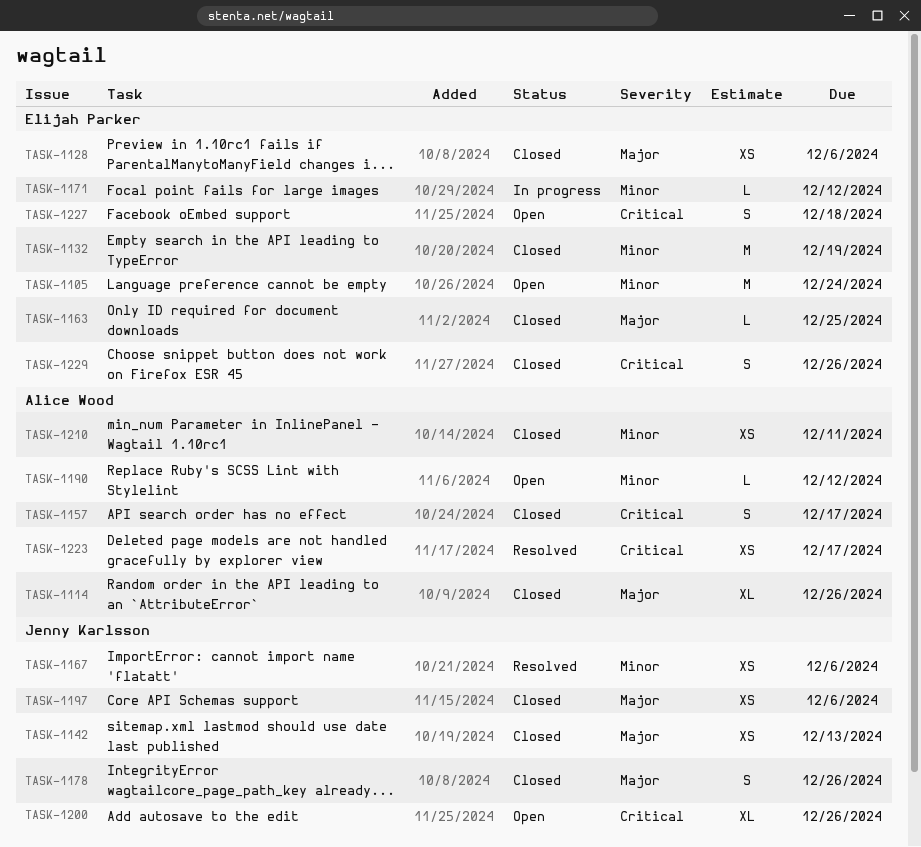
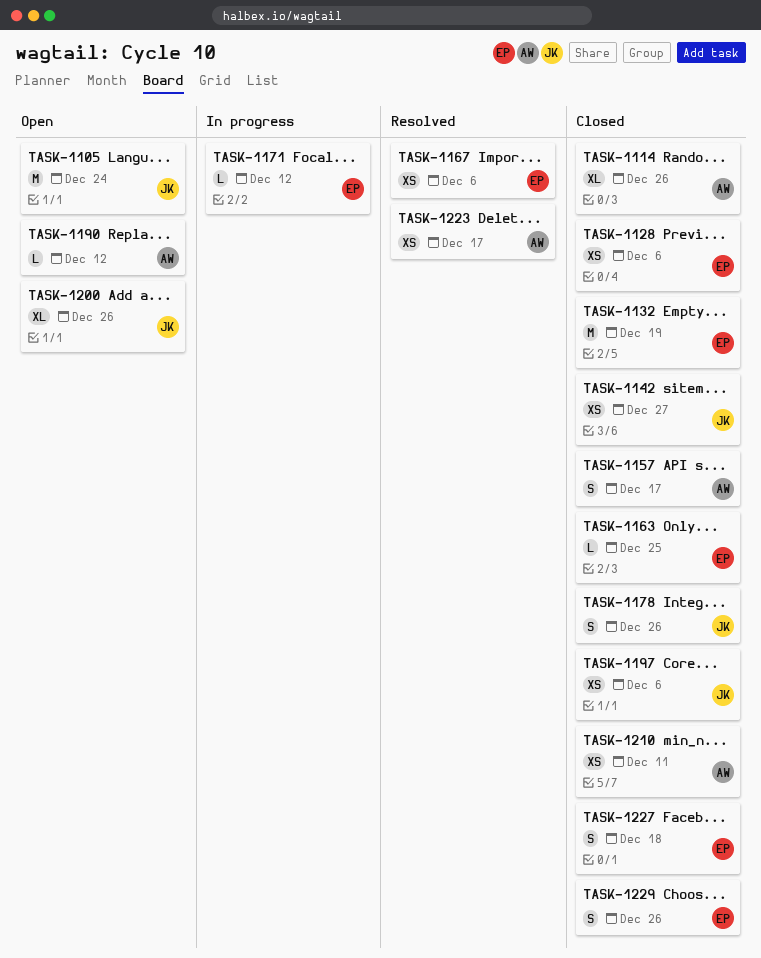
TASK-1105, owner: Elijah Parker -> Jenny Karlsson
TASK-1142, due: Dec 13 -> Dec 27
TASK-1167, owner: Jenny Karlsson -> Elijah Parker
TASK-1227, status: Open -> Closed

